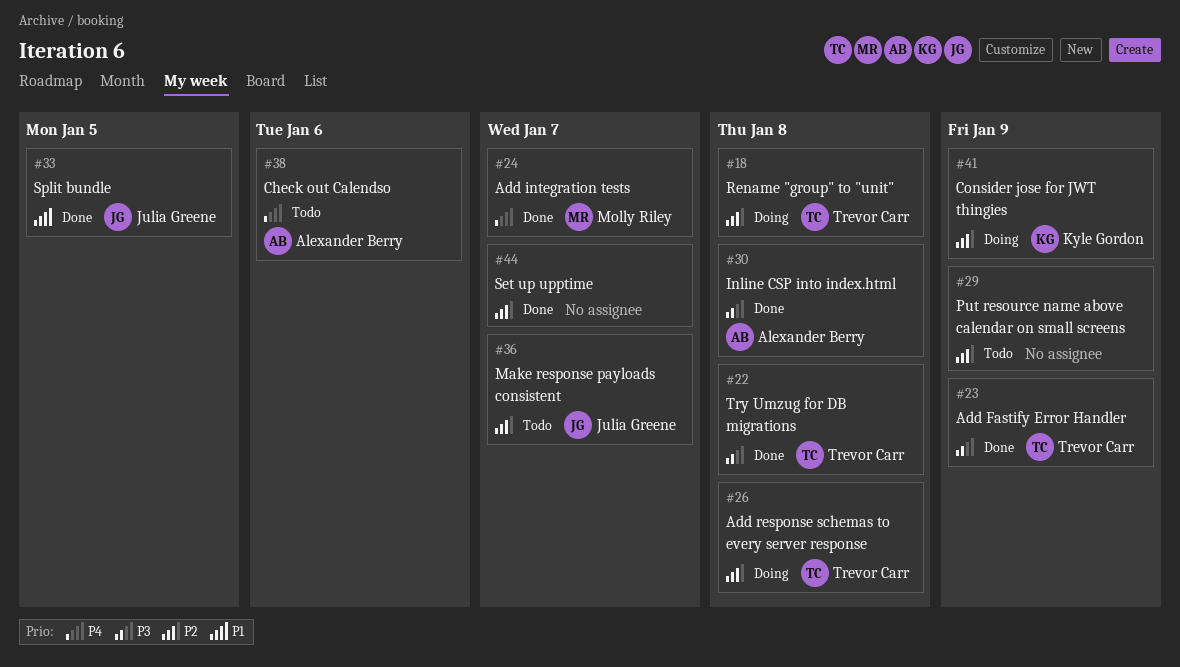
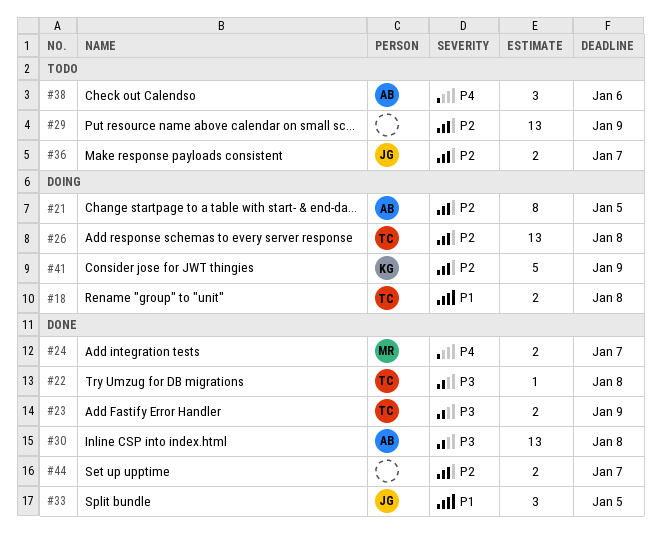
#18, priority: P2 -> P1
#21: none -> present

